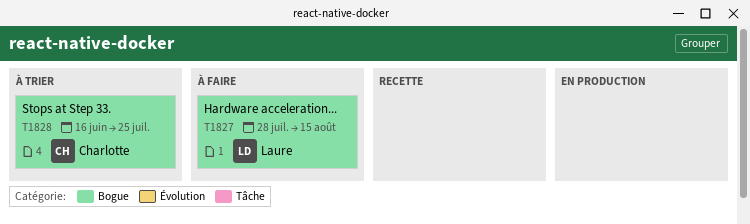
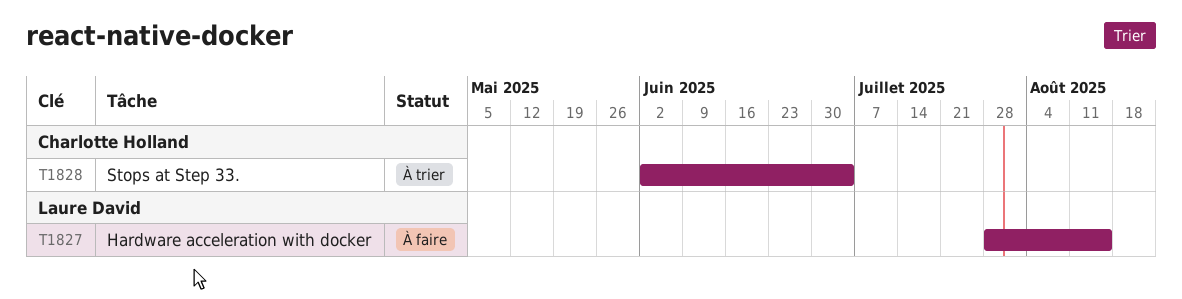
T1828, start: Jun 16 -> Jun 2
T1828, due: Jul 25 -> Jul 4

